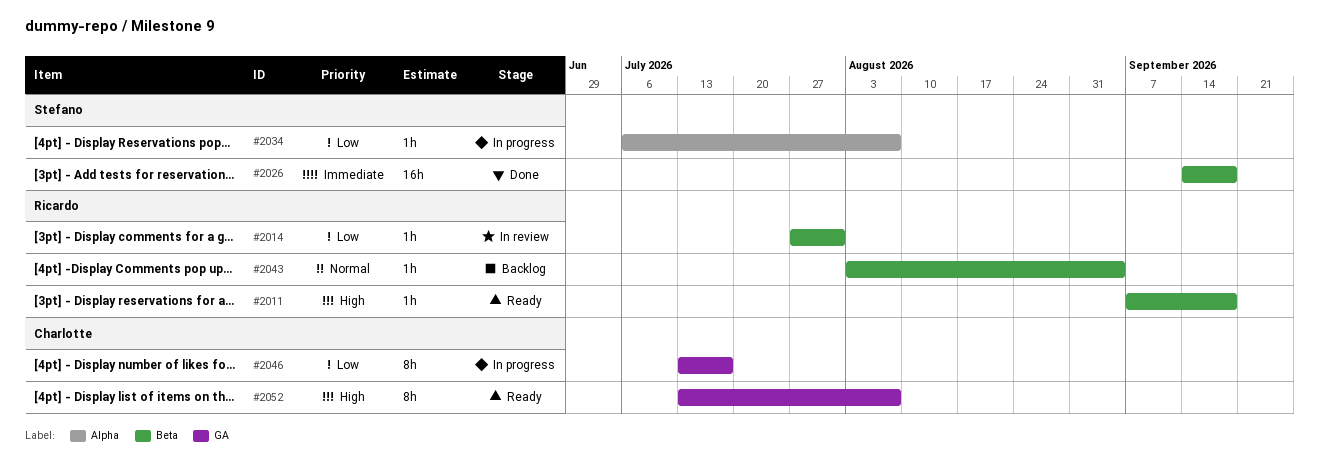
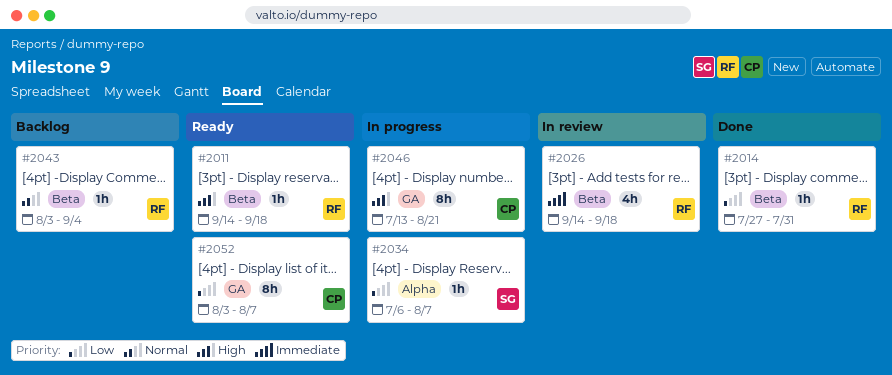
#2011, start: Sep 7 -> Sep 14
#2014, status: In review -> Done
#2026, status: Done -> In review
#2026, owner: Stefano -> Ricardo
#2026, estimate: 16h -> 4h
#2046, priority: Low -> High
#2046, due: Jul 17 -> Aug 21
#2052, priority: High -> Low
#2052, start: Jul 13 -> Aug 3

